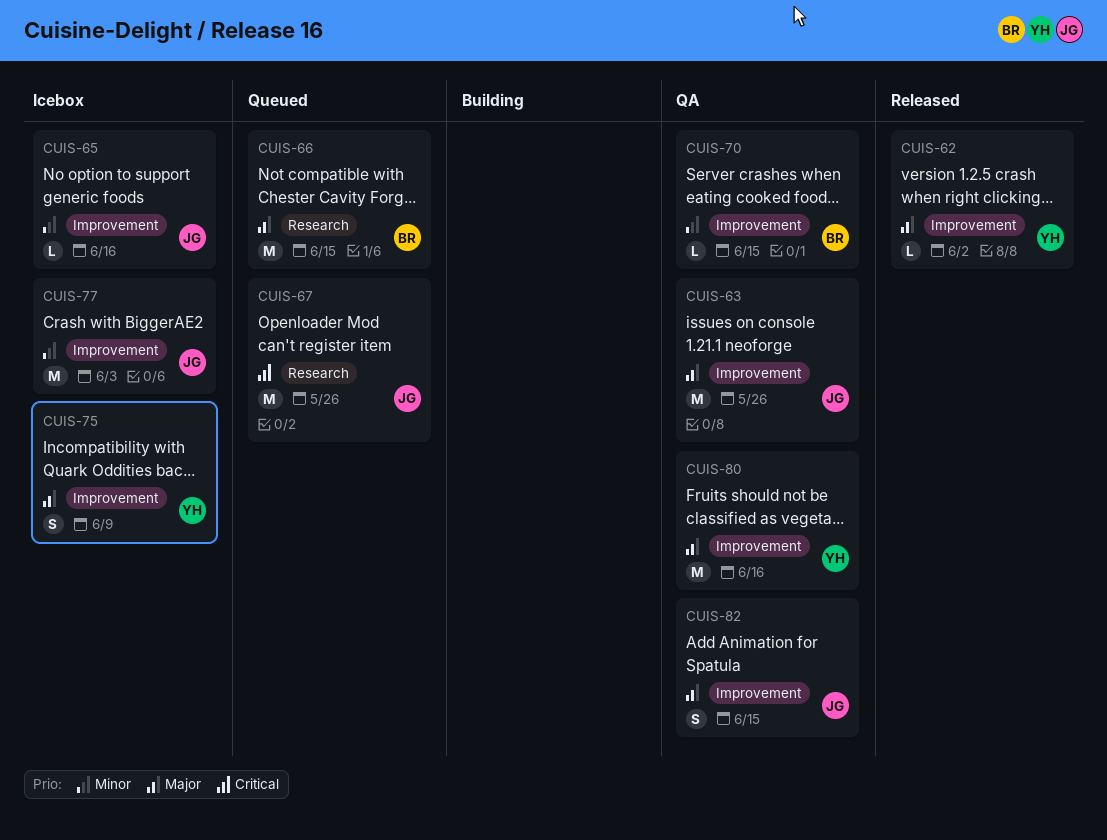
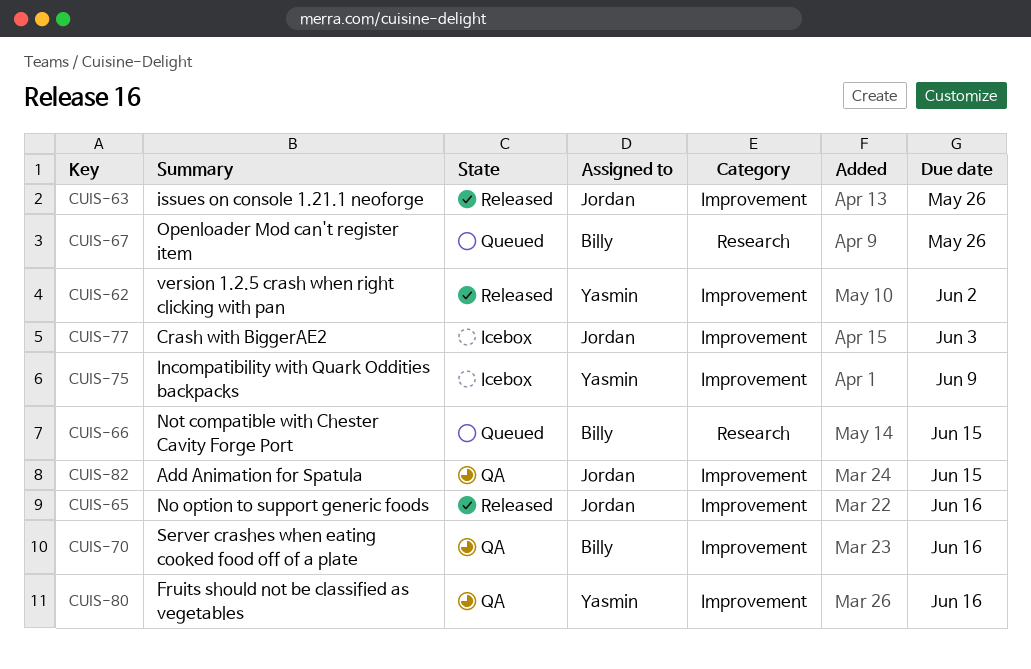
CUIS-63, status: QA -> Released
CUIS-65, status: Icebox -> Released
CUIS-67, owner: Jordan -> Billy
CUIS-70, due: Jun 15 -> Jun 16

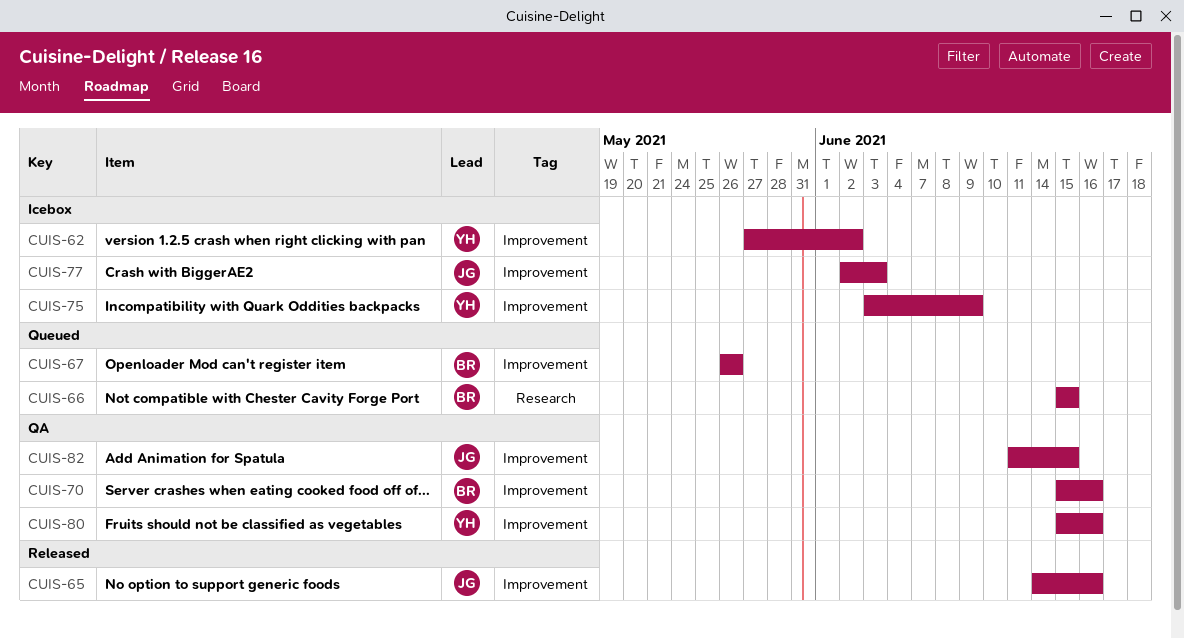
CUIS-62, status: Released -> Icebox
CUIS-63: present -> none
CUIS-67, label: Research -> Improvement

